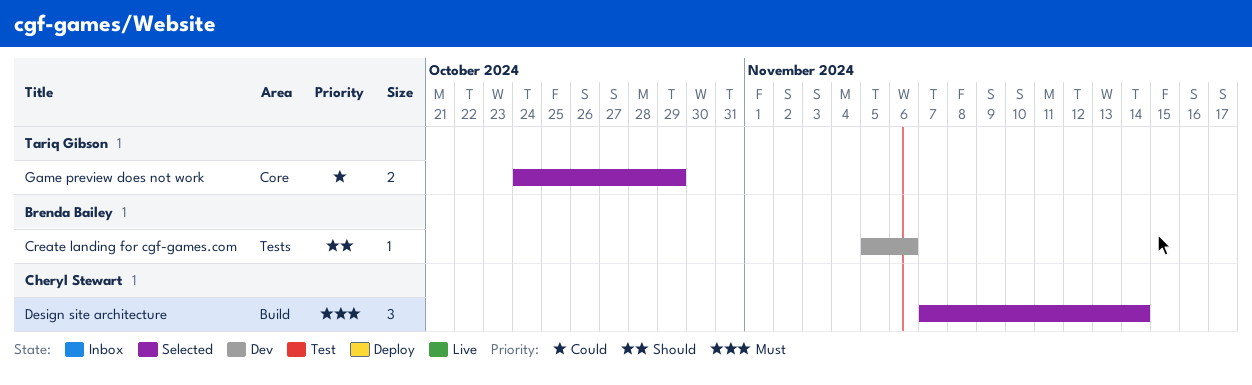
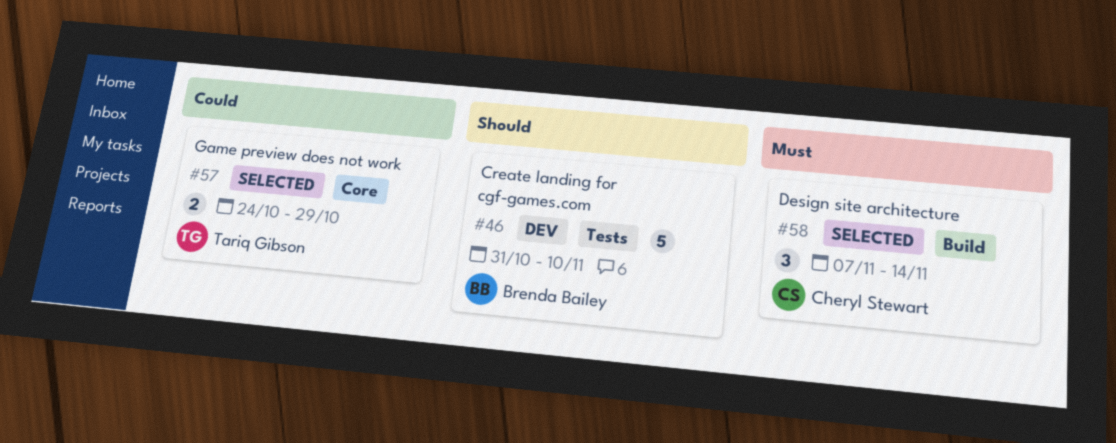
Create landing for cgf-games.com, estimate: 1 -> 5
Create landing for cgf-games.com, start: Nov 5 -> Oct 31
Create landing for cgf-games.com, due: Nov 6 -> Nov 10

